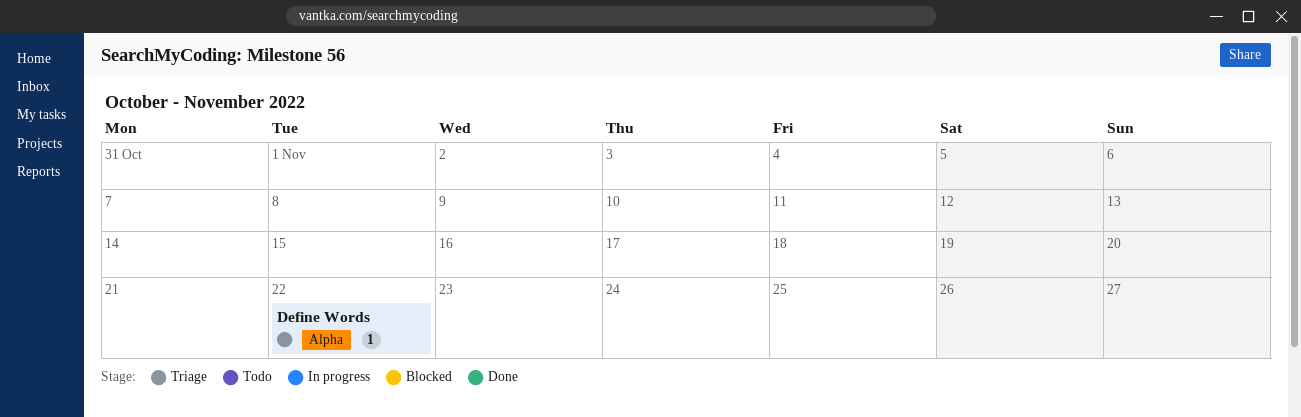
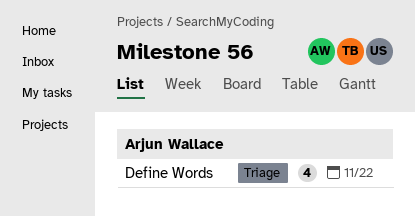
Define Words, estimate: 1 -> 4

